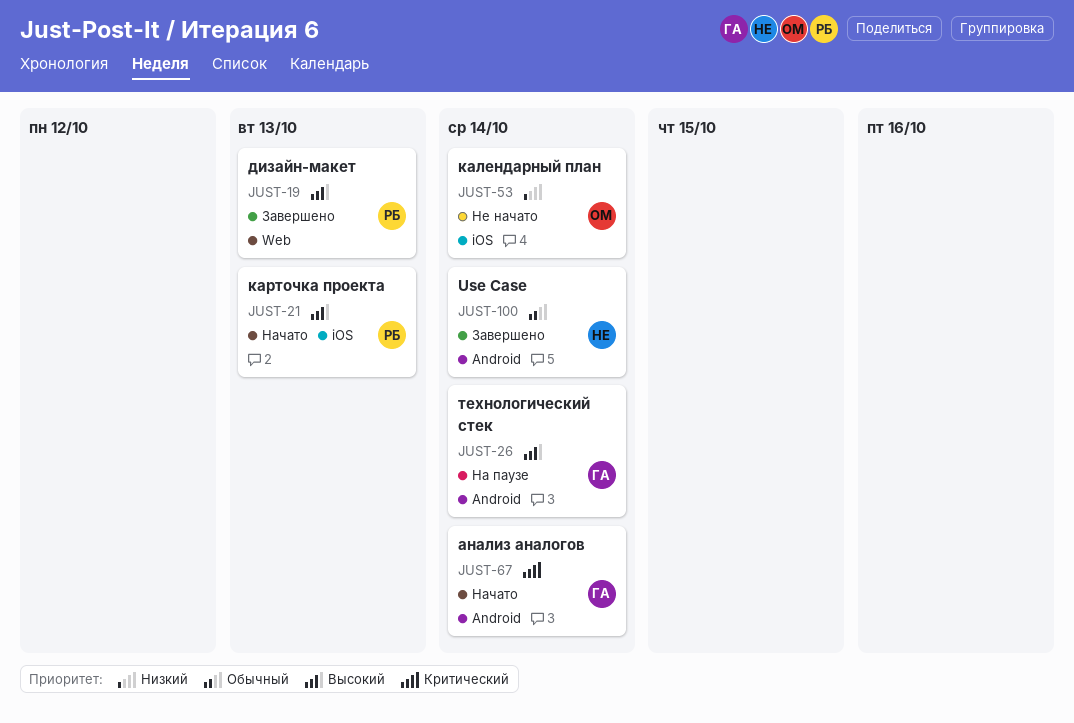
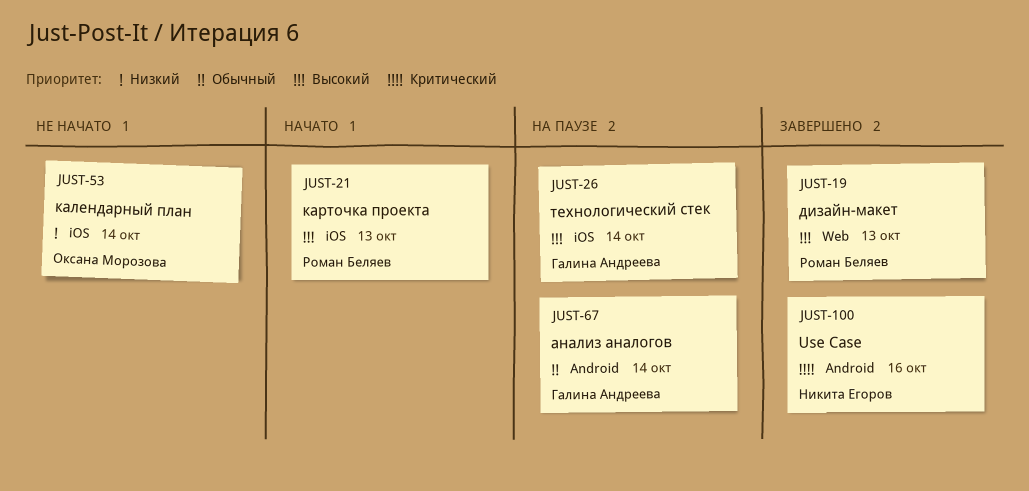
JUST-26, label: Android -> iOS
JUST-67, status: Начато -> На паузе
JUST-67, priority: Критический -> Обычный
JUST-100, priority: Обычный -> Критический
JUST-100, due: Oct 14 -> Oct 16

